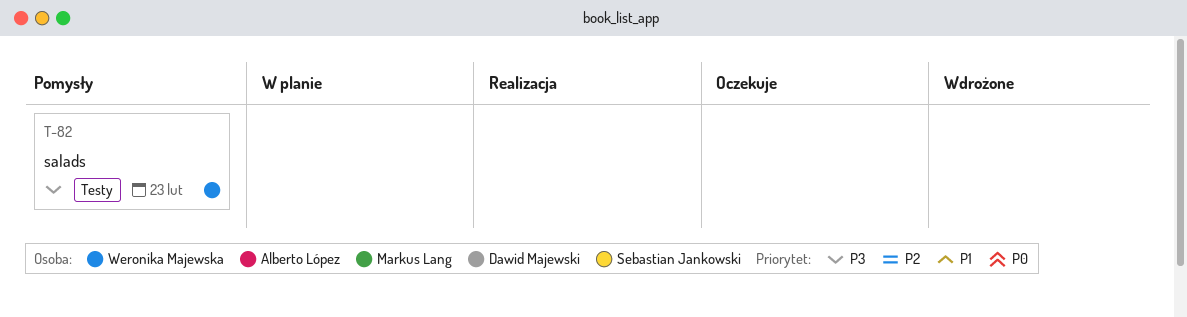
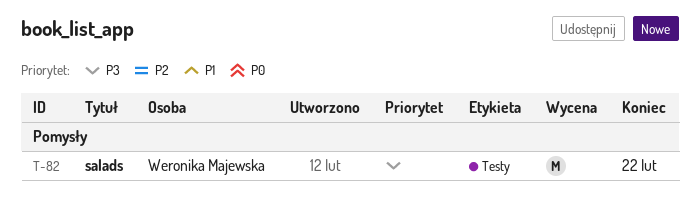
T-82, due: Feb 23 -> Feb 22

